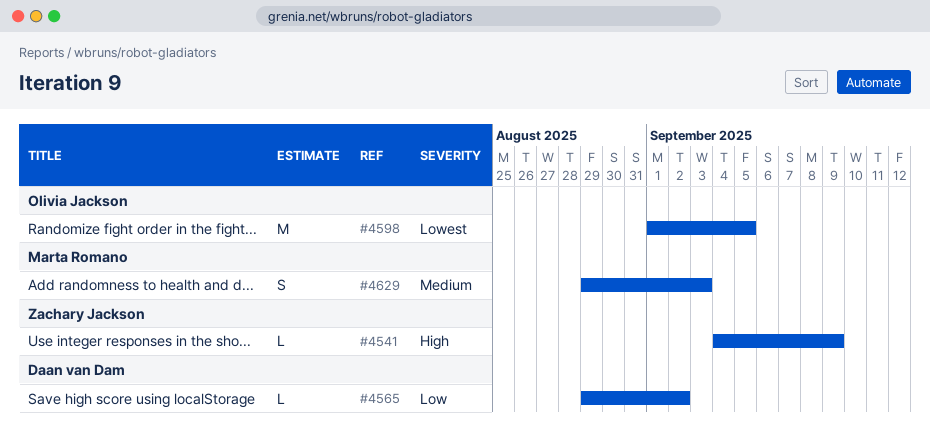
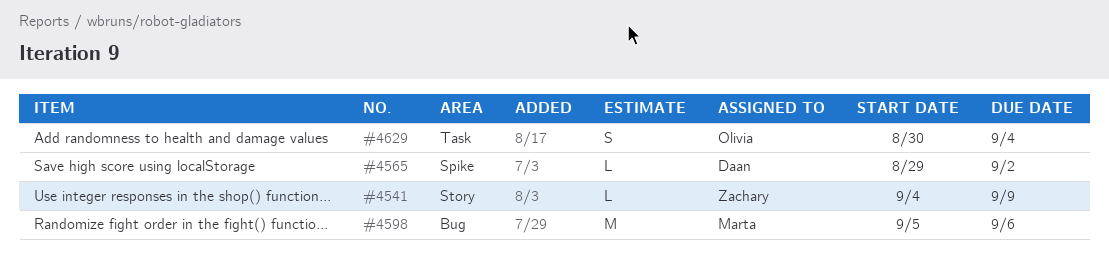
#4598, owner: Olivia Jackson -> Marta Romano
#4598, start: Sep 1 -> Sep 5
#4598, due: Sep 5 -> Sep 6
#4629, owner: Marta Romano -> Olivia Jackson
#4629, start: Aug 29 -> Aug 30
#4629, due: Sep 3 -> Sep 4

